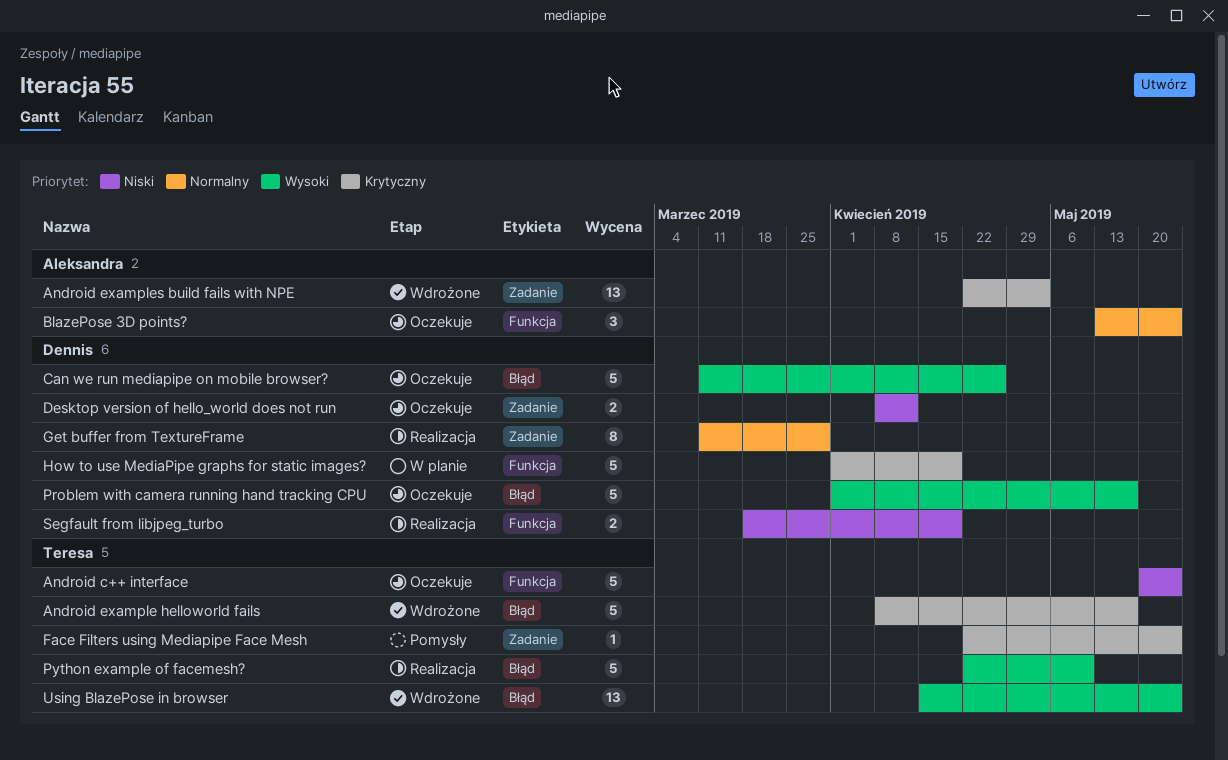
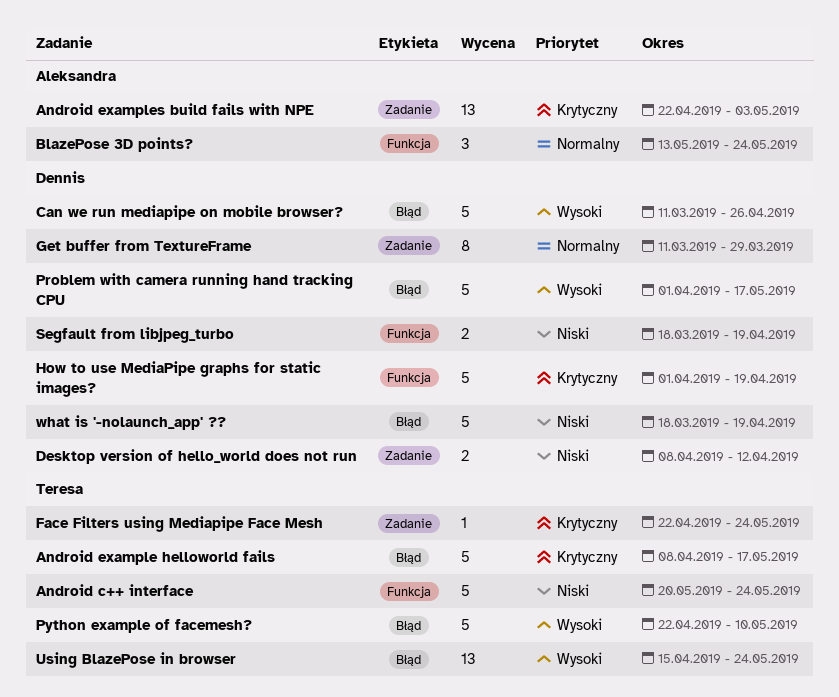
what is '-nolaunch_app' ??: none -> present

